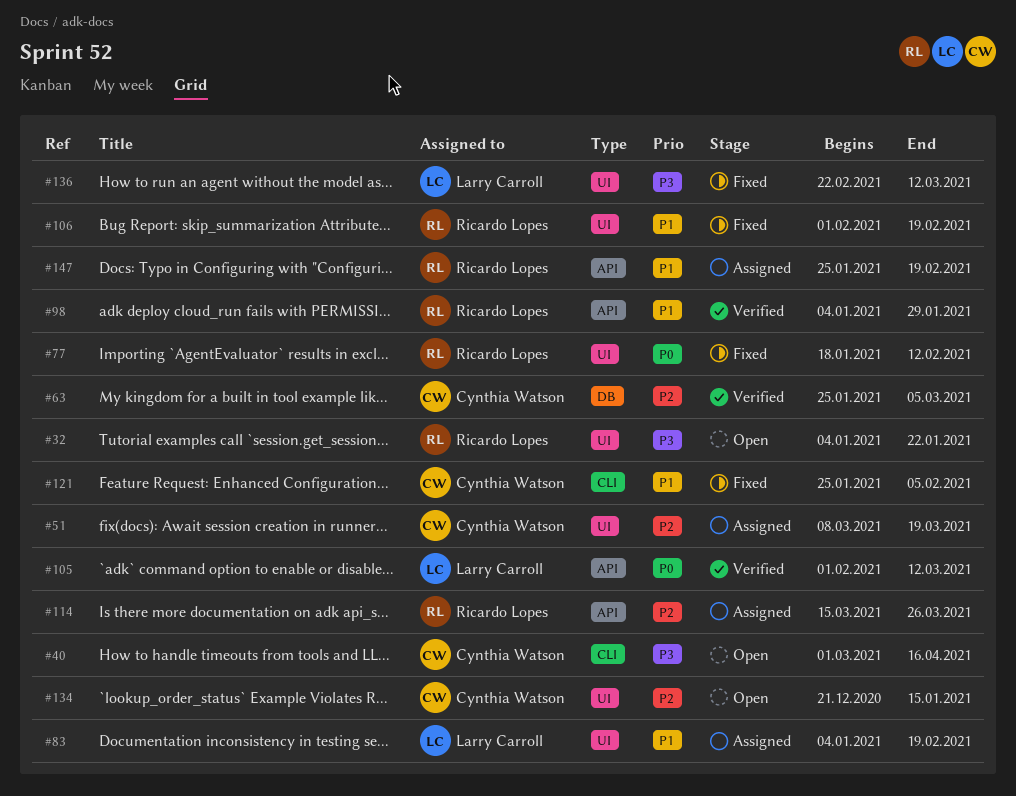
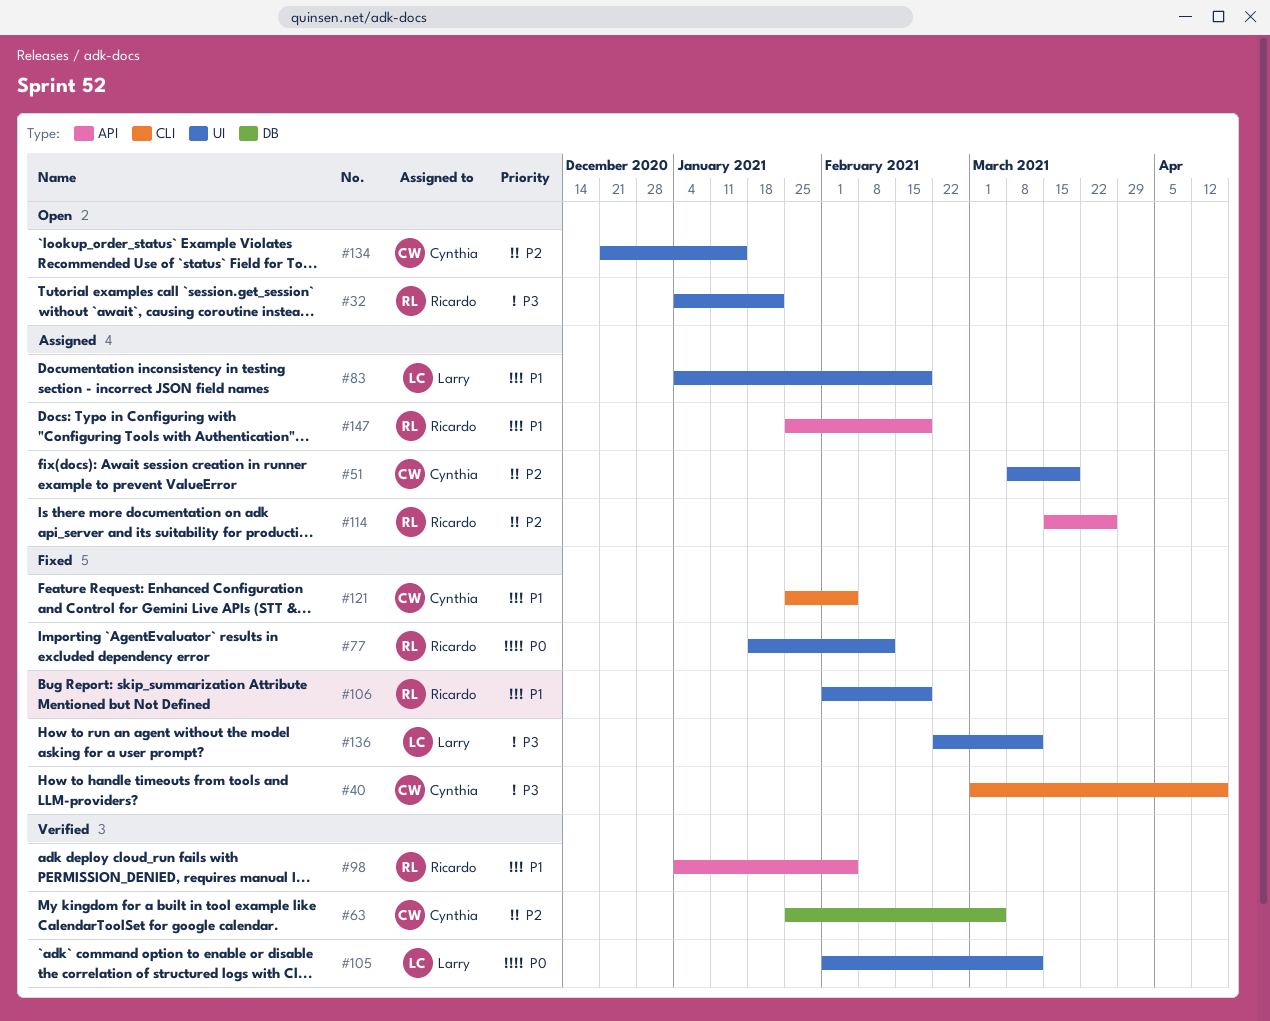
#40, status: Open -> Fixed
#98, due: Jan 29 -> Feb 5
#105, label: API -> UI

